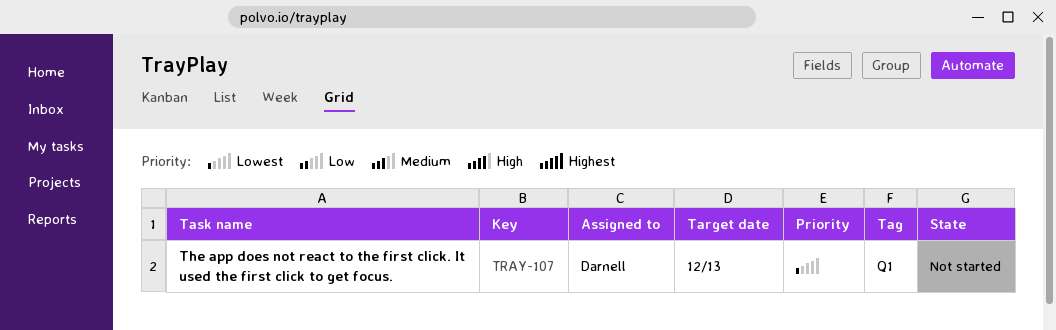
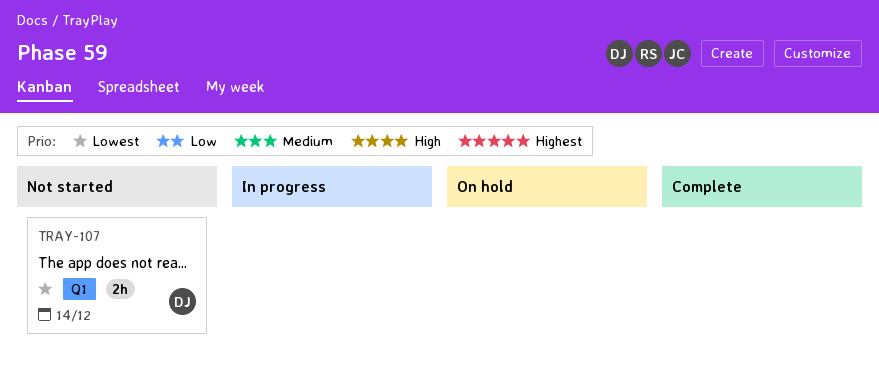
TRAY-107, due: Dec 13 -> Dec 14

